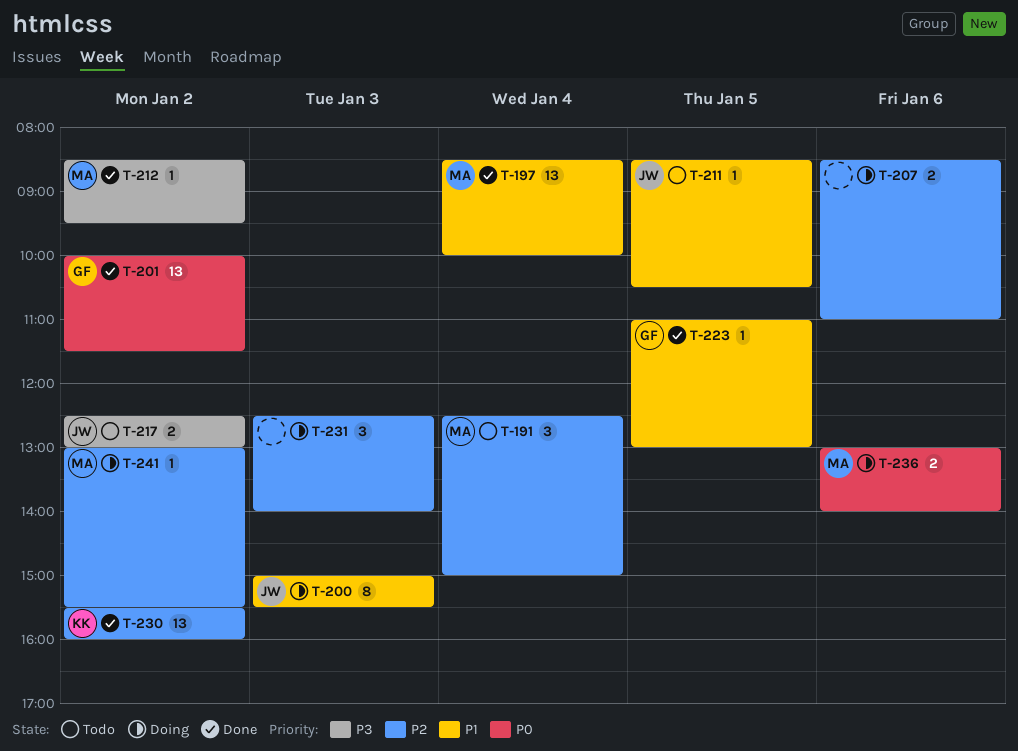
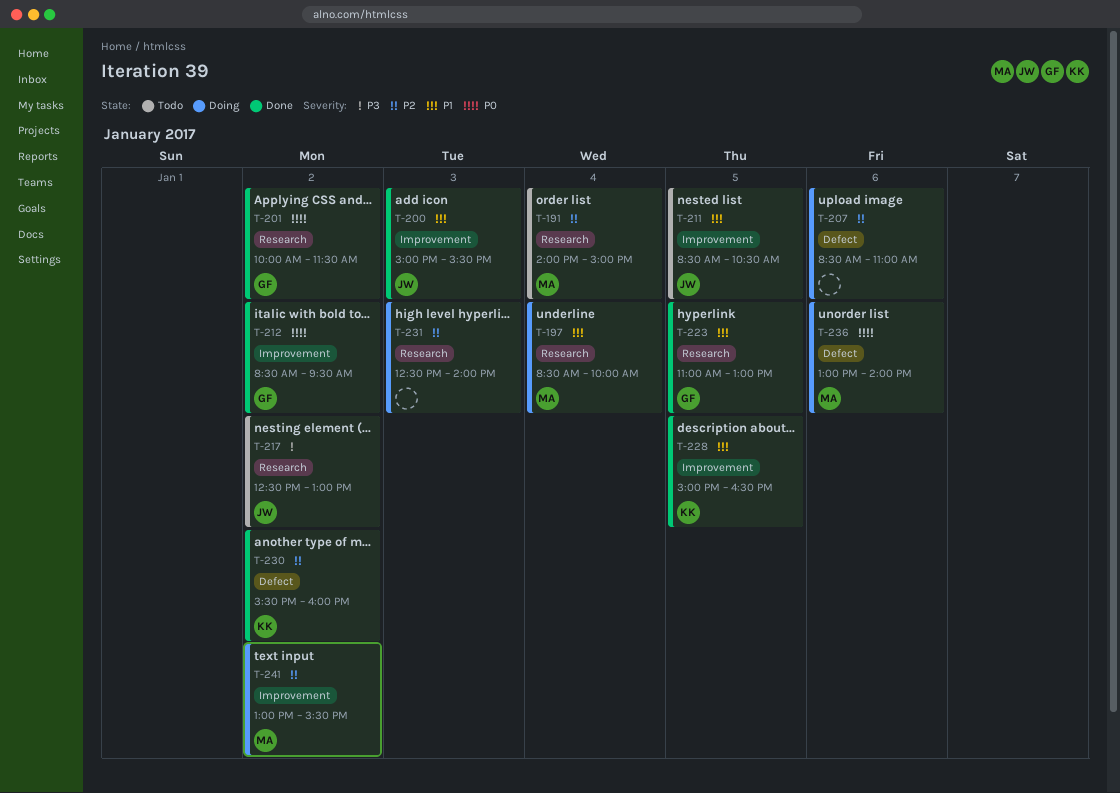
T-191, begins: 12:30 -> 14:00
T-197, status: Done -> Doing
T-200, status: Doing -> Done
T-212, owner: MA -> GF
T-212, priority: P3 -> P0
T-228: none -> present

